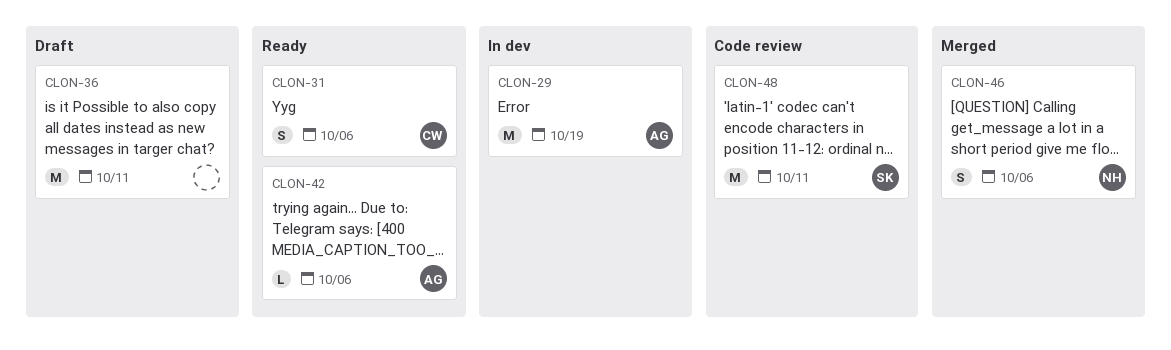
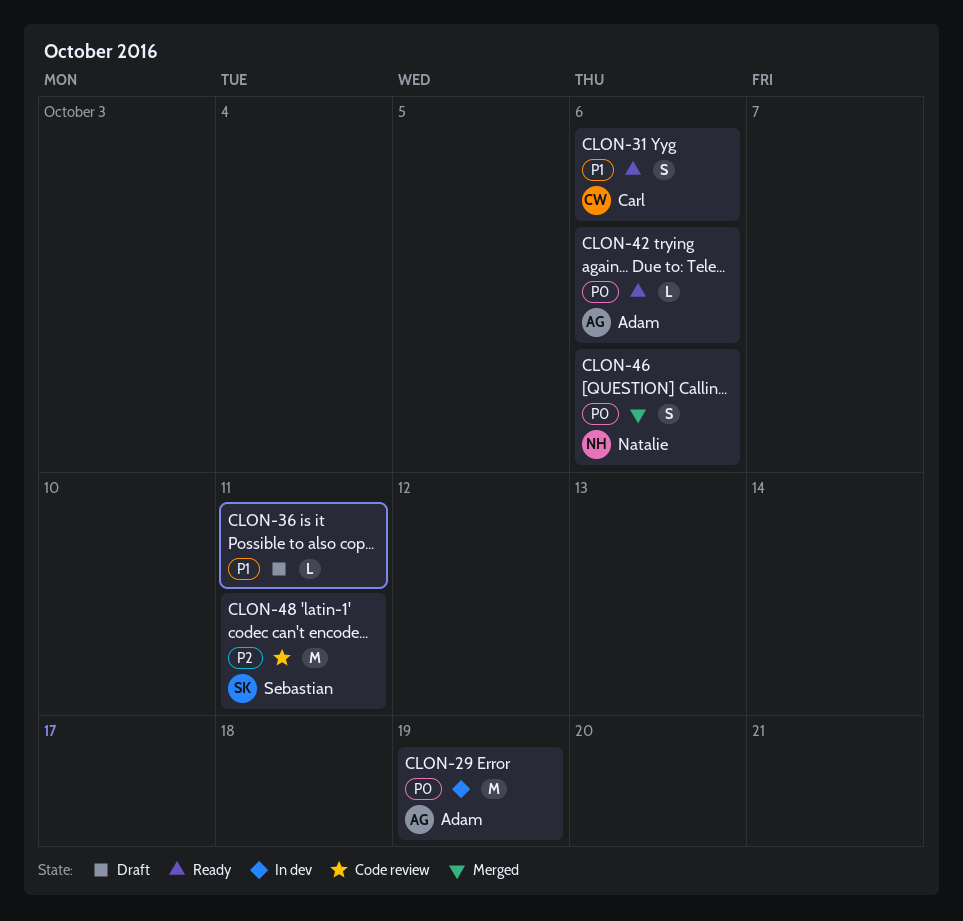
CLON-36, estimate: M -> L

